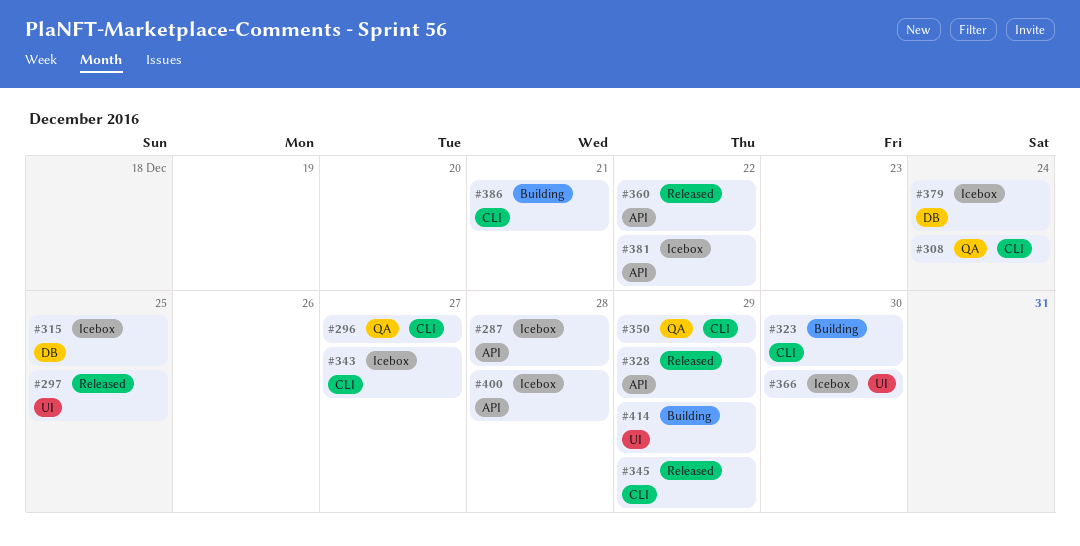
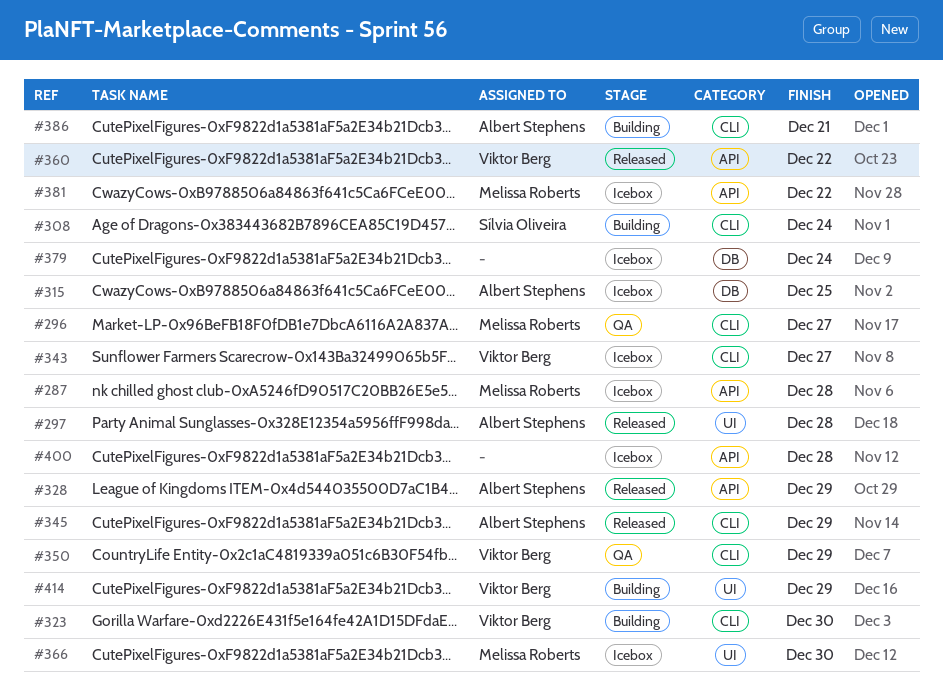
#297, due: Dec 25 -> Dec 28
#308, status: QA -> Building

